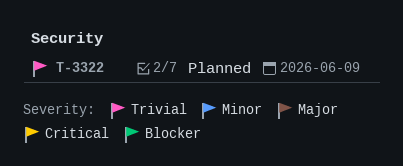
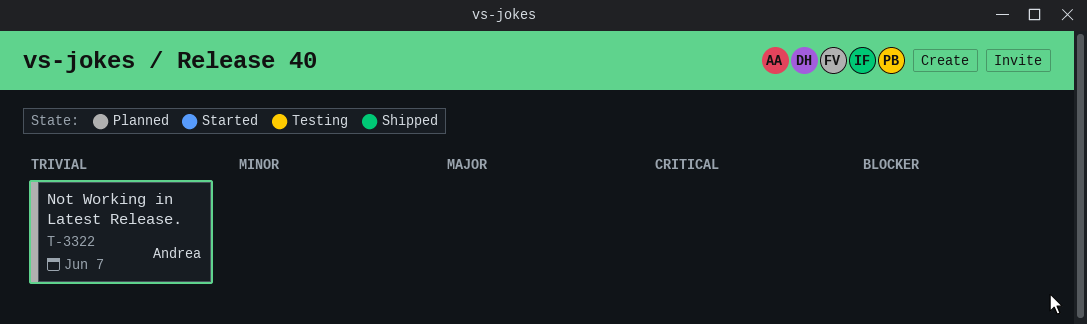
T-3322, due: Jun 9 -> Jun 7

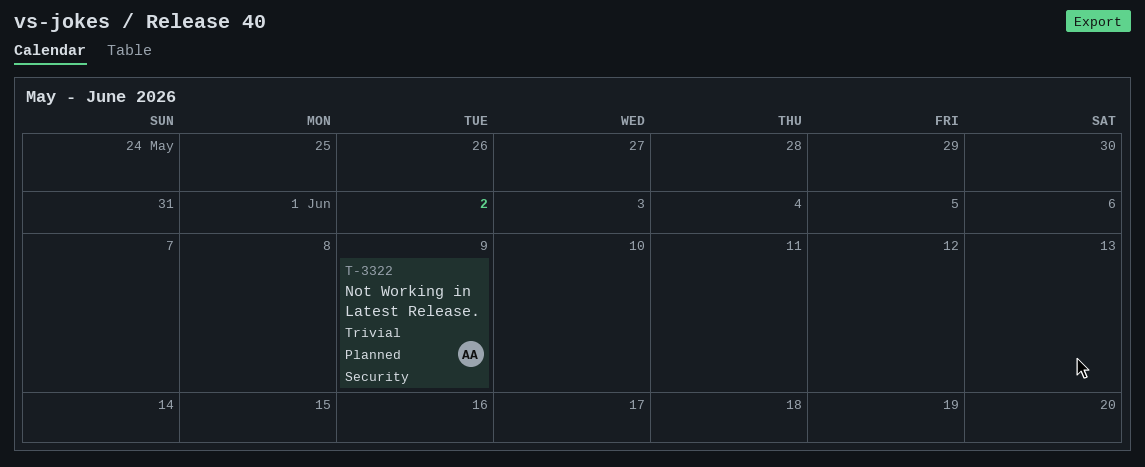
T-3322, due: Jun 7 -> Jun 9

